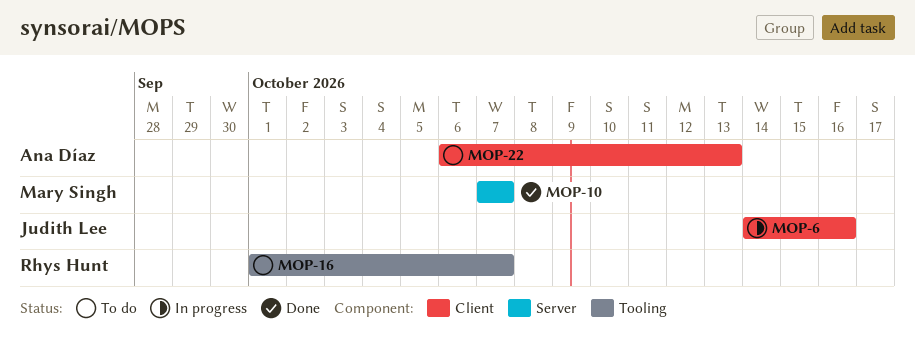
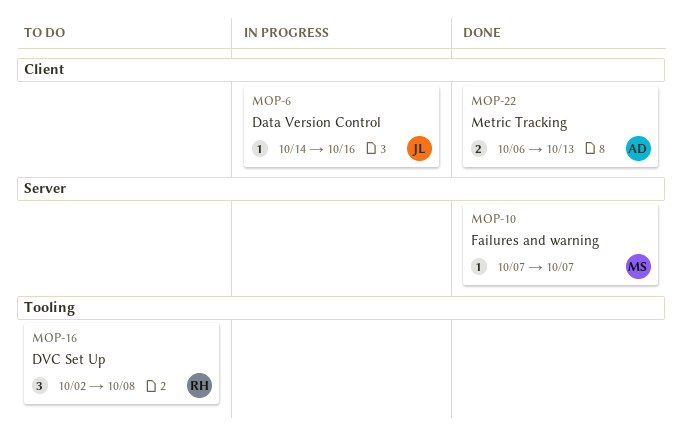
MOP-16, start: Oct 1 -> Oct 2
MOP-16, due: Oct 7 -> Oct 8
MOP-22, status: To do -> Done

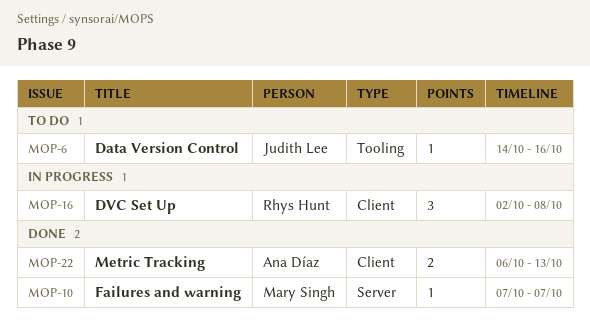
MOP-6, status: In progress -> To do
MOP-6, label: Client -> Tooling
MOP-16, status: To do -> In progress
MOP-16, label: Tooling -> Client

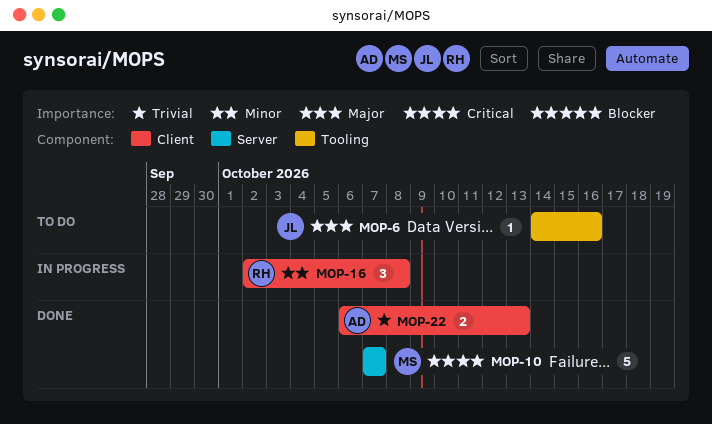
MOP-10, estimate: 1 -> 5

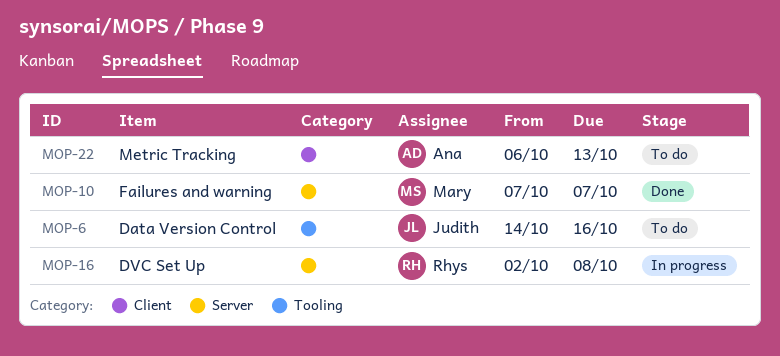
MOP-16, label: Client -> Server
MOP-22, status: Done -> To do

